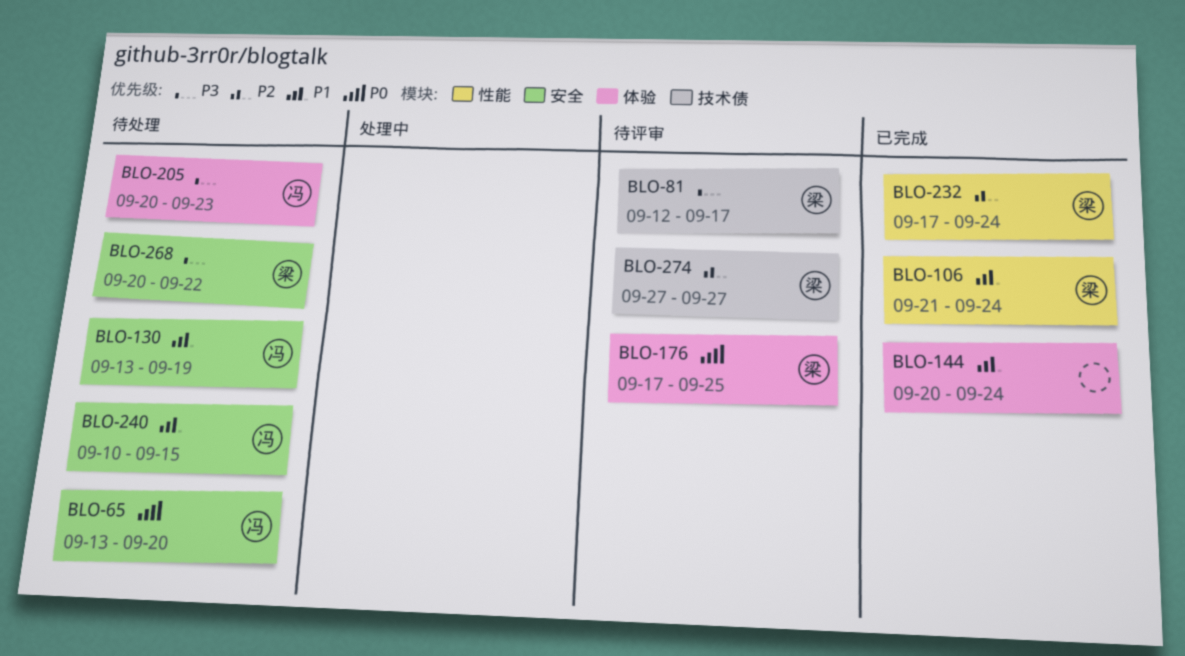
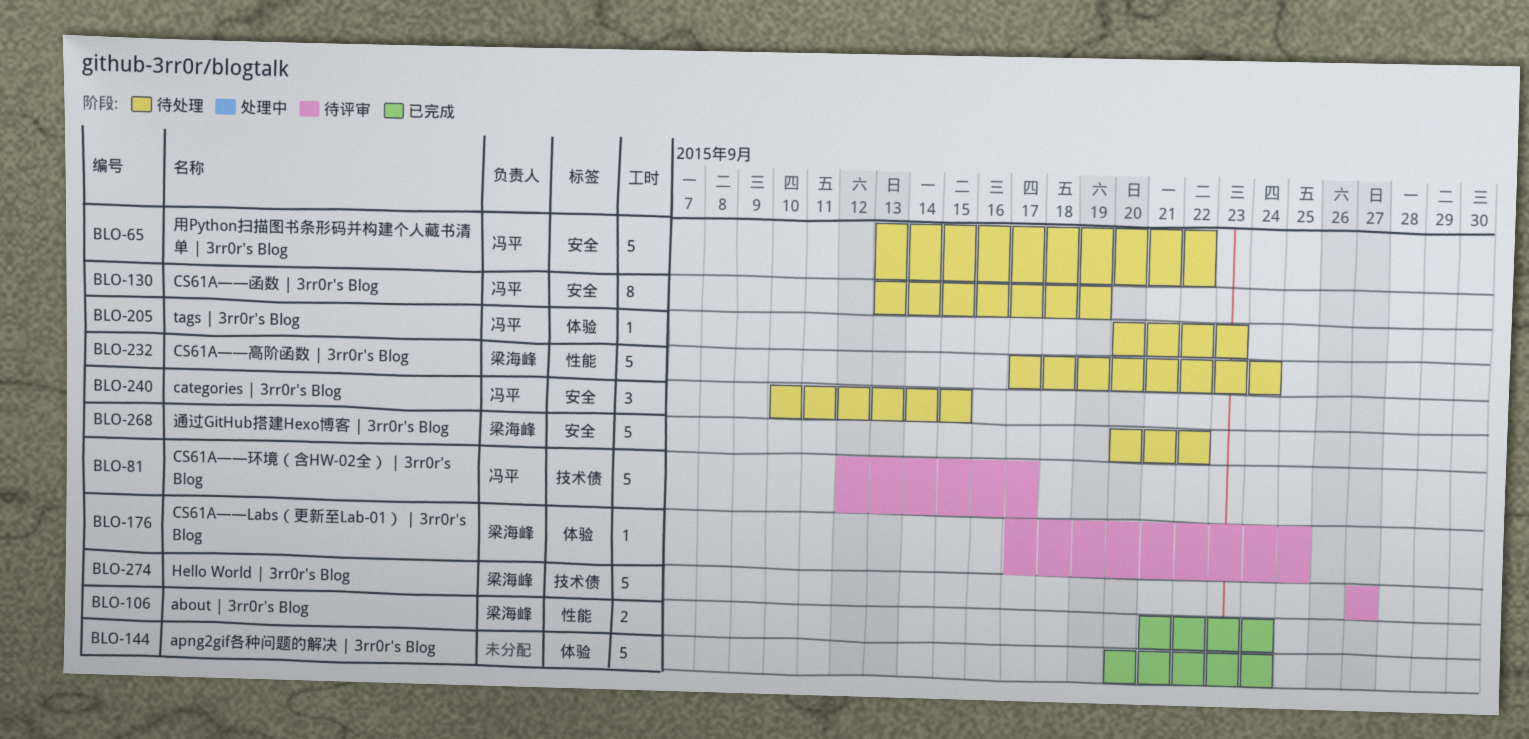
BLO-65, due: Sep 20 -> Sep 22
BLO-81, owner: 梁海峰 -> 冯平
BLO-232, status: 已完成 -> 待处理

